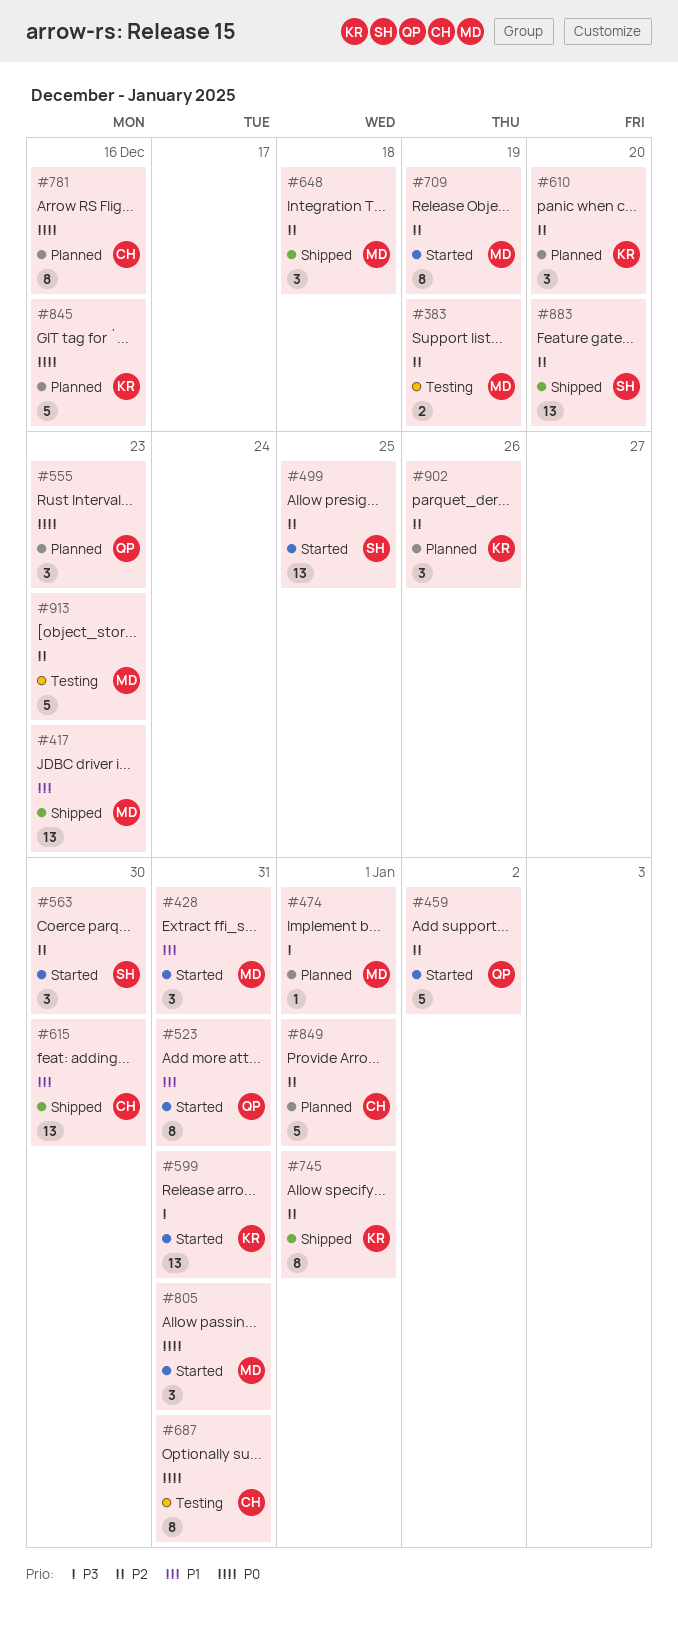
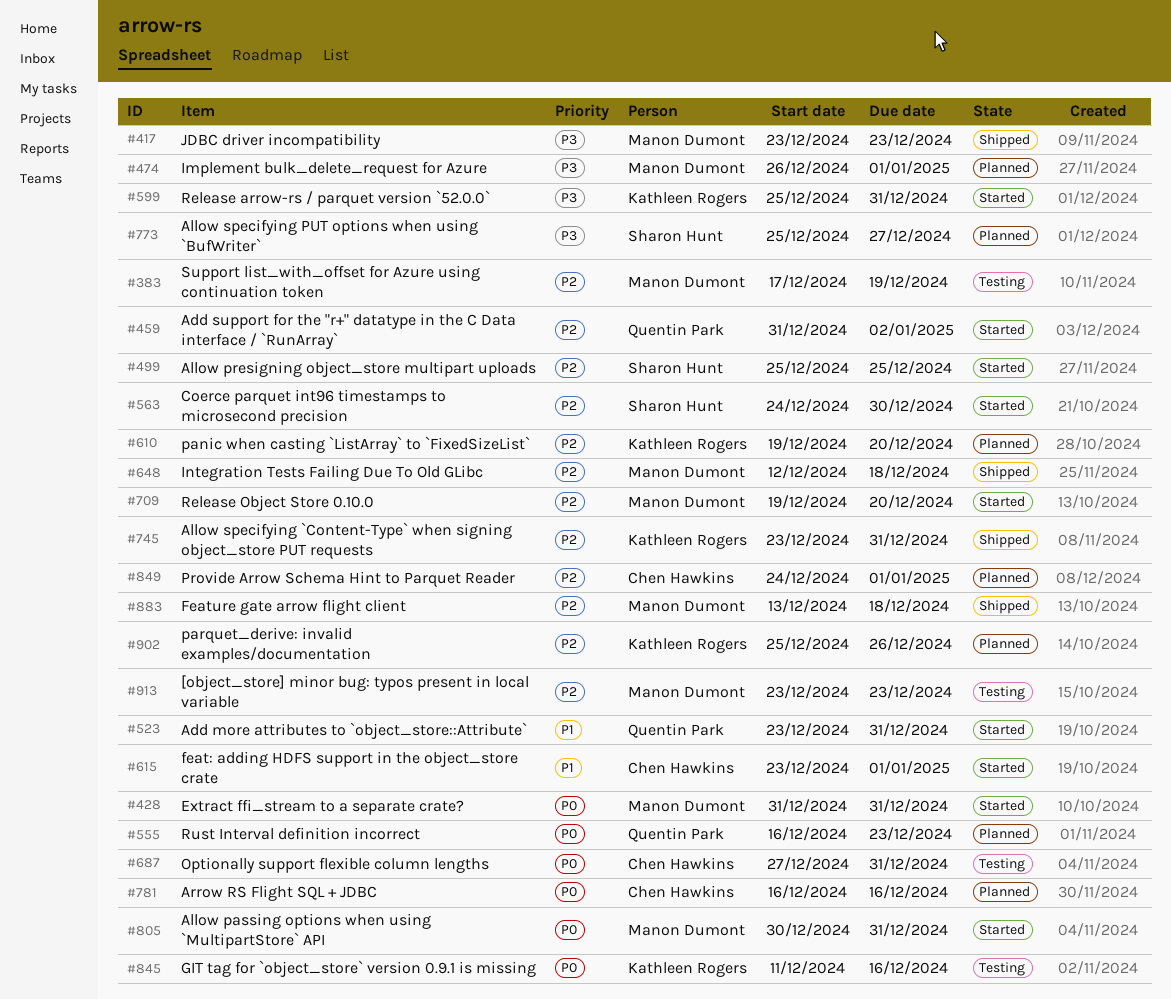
#417, priority: P1 -> P3
#428, priority: P1 -> P0
#615, status: Shipped -> Started
#615, due: Dec 30 -> Jan 1
#709, due: Dec 19 -> Dec 20
#745, due: Jan 1 -> Dec 31
#773: none -> present
#845, status: Planned -> Testing
#883, owner: Sharon Hunt -> Manon Dumont
#883, due: Dec 20 -> Dec 18

